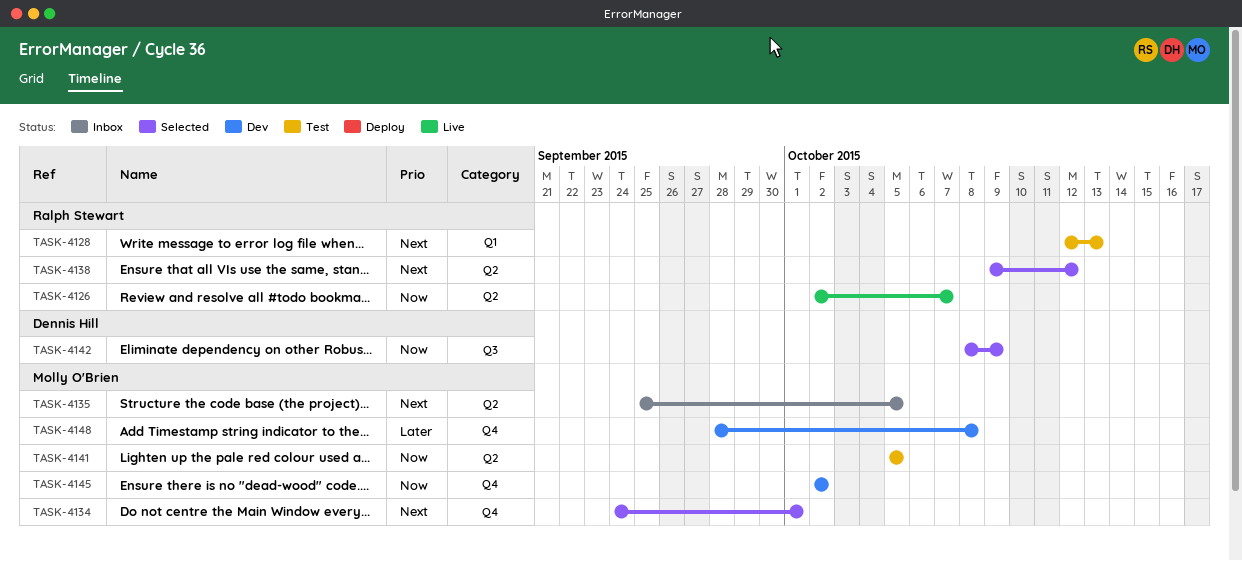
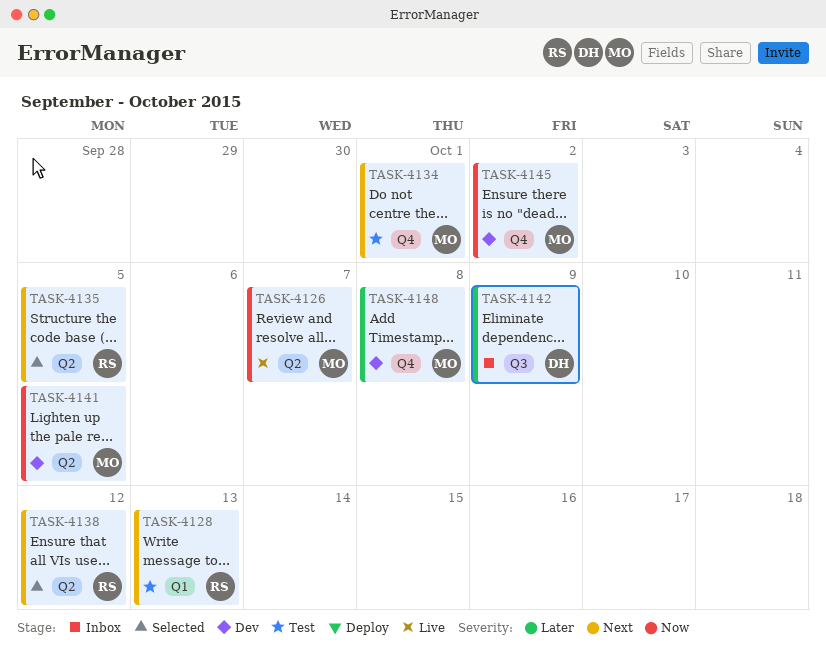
TASK-4126, owner: Ralph Stewart -> Molly O'Brien
TASK-4134, status: Selected -> Test
TASK-4135, status: Inbox -> Selected
TASK-4135, owner: Molly O'Brien -> Ralph Stewart
TASK-4141, status: Test -> Dev
TASK-4142, status: Selected -> Inbox
TASK-4142, priority: Now -> Later

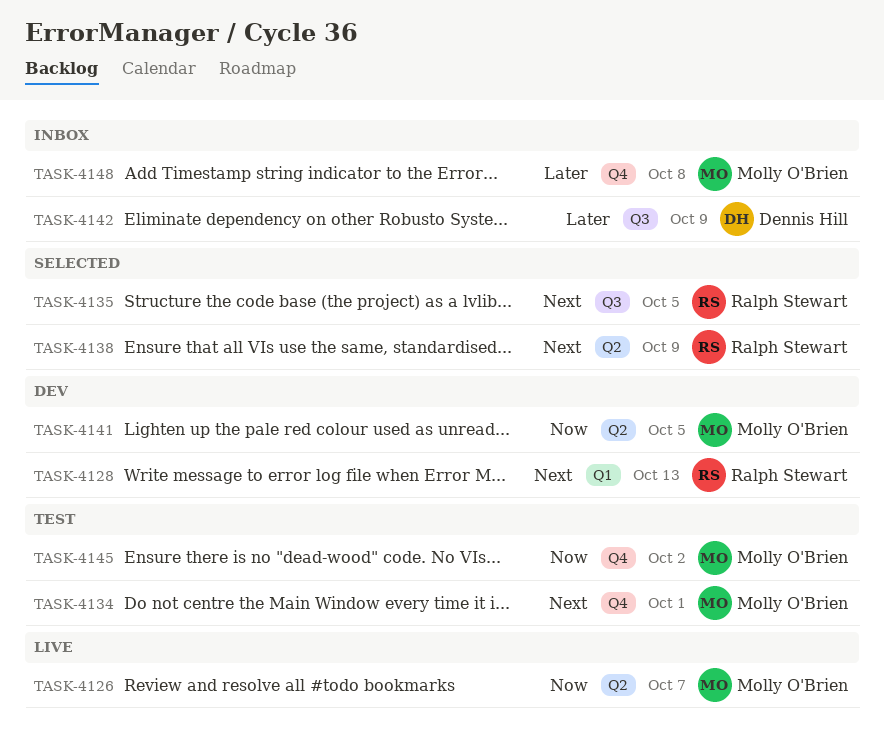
TASK-4128, status: Test -> Dev
TASK-4135, label: Q2 -> Q3
TASK-4138, due: Oct 12 -> Oct 9
TASK-4145, status: Dev -> Test
TASK-4148, status: Dev -> Inbox

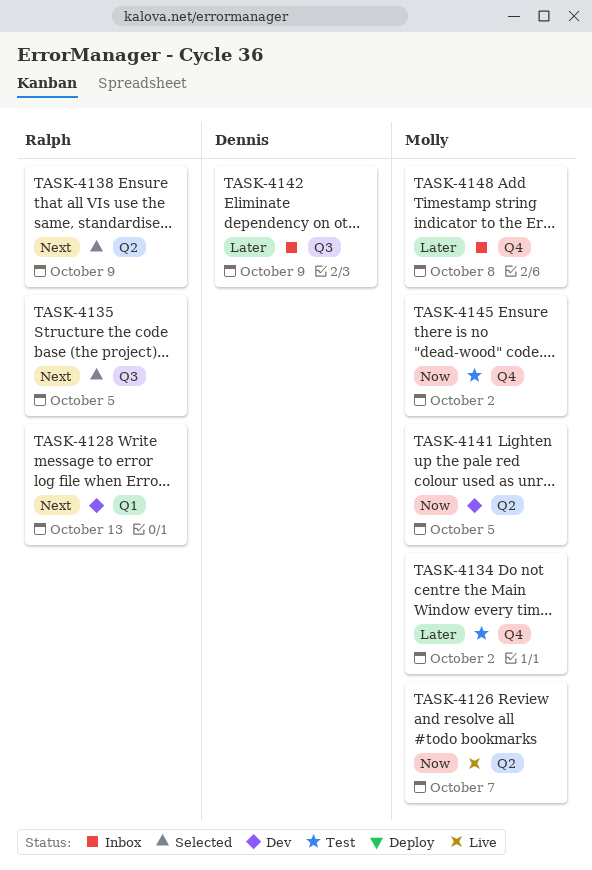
TASK-4134, priority: Next -> Later
TASK-4134, due: Oct 1 -> Oct 2

